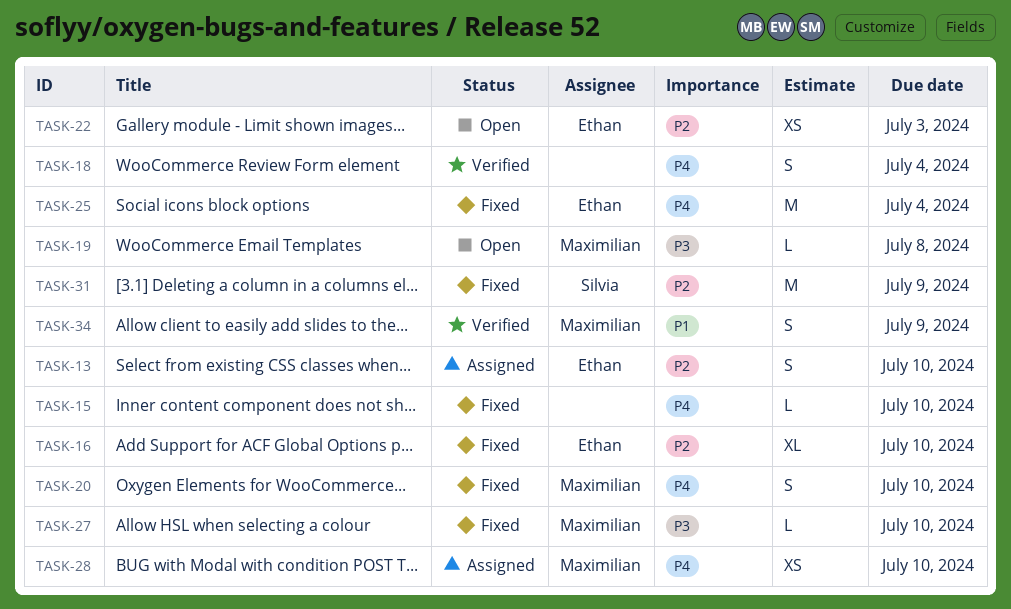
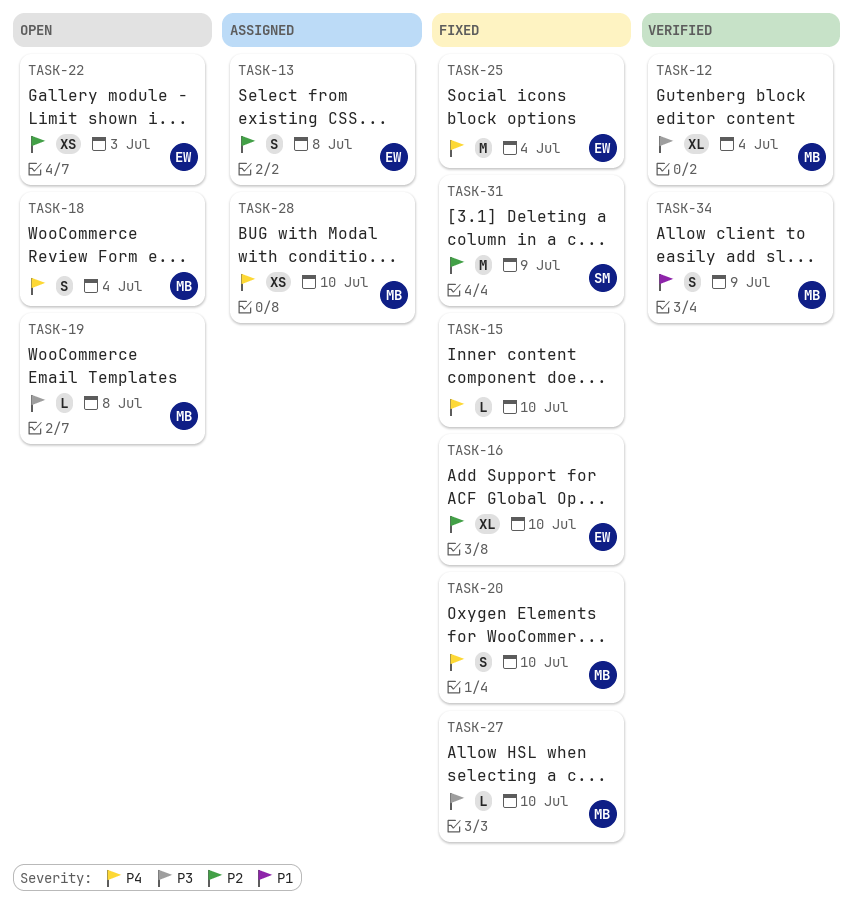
TASK-12: none -> present
TASK-13, due: Jul 10 -> Jul 8
TASK-18, status: Verified -> Open
TASK-18, owner: none -> Maximilian

